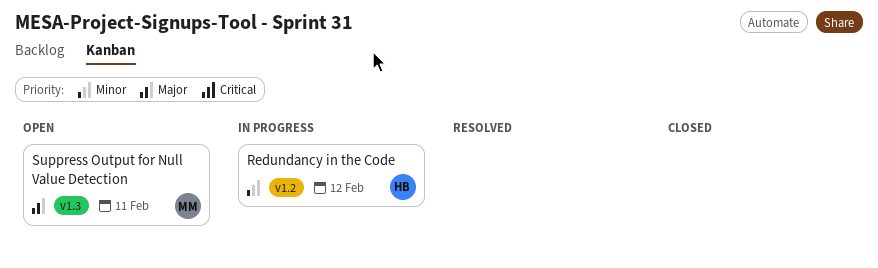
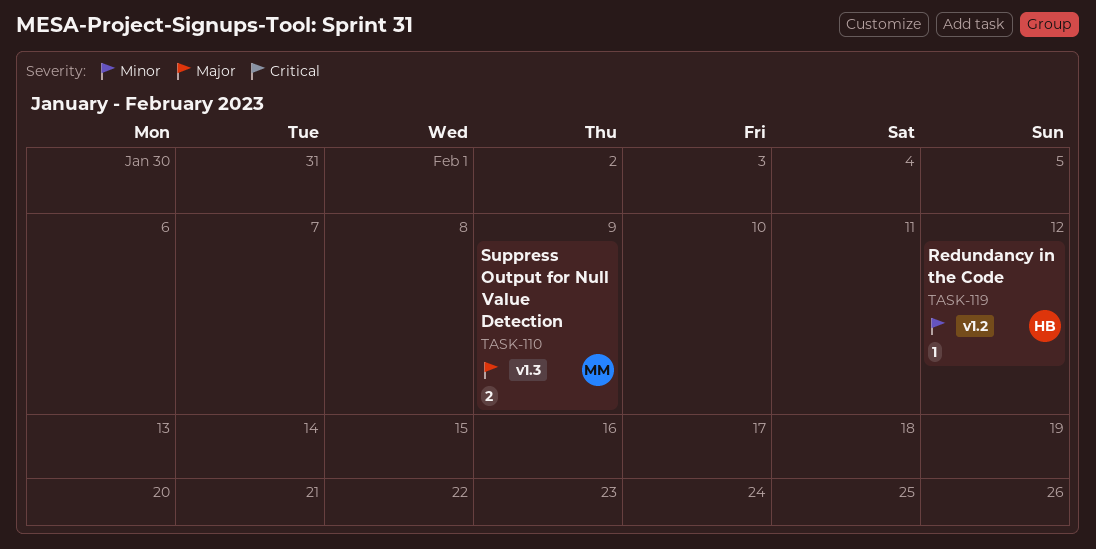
Suppress Output for Null Value Detection, due: Feb 11 -> Feb 9

